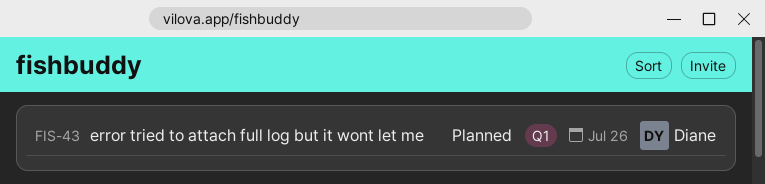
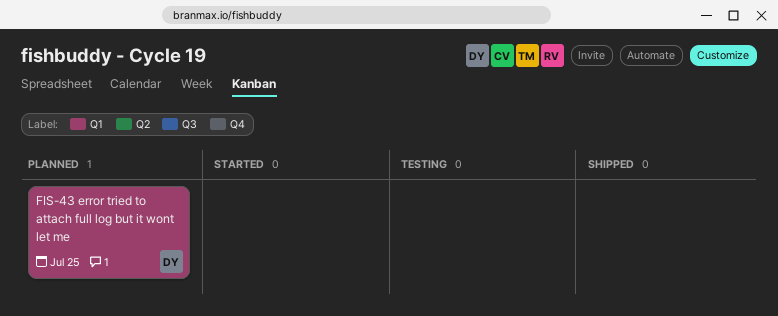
FIS-43, due: Jul 26 -> Jul 25

